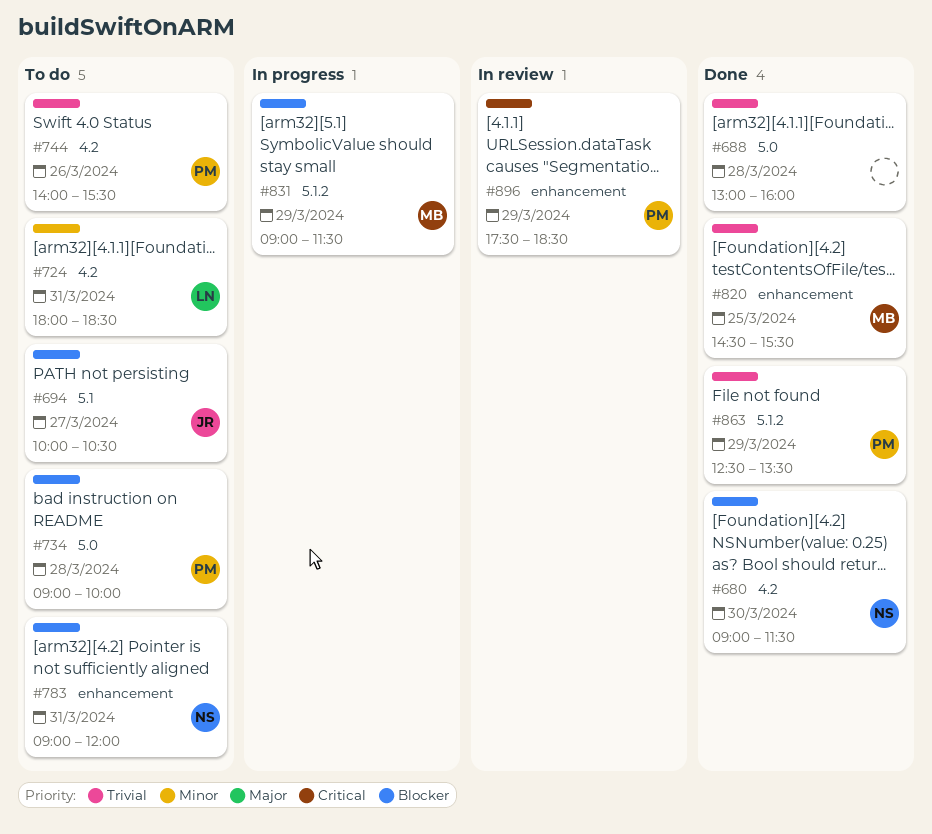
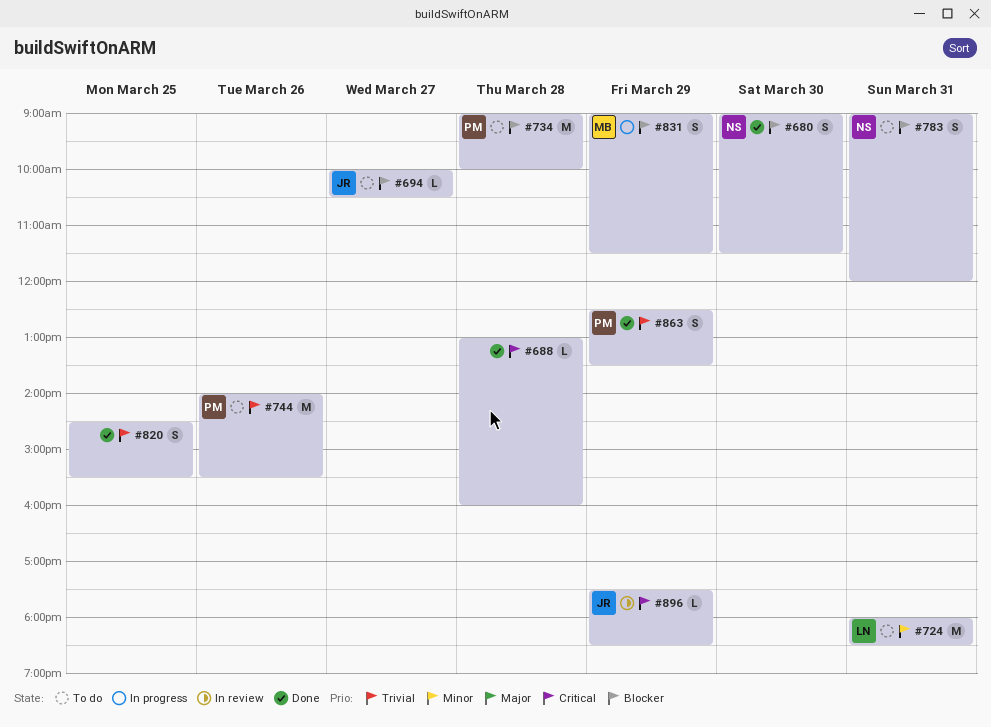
#688, priority: Trivial -> Critical
#820, owner: MB -> none
#896, owner: PM -> JR

